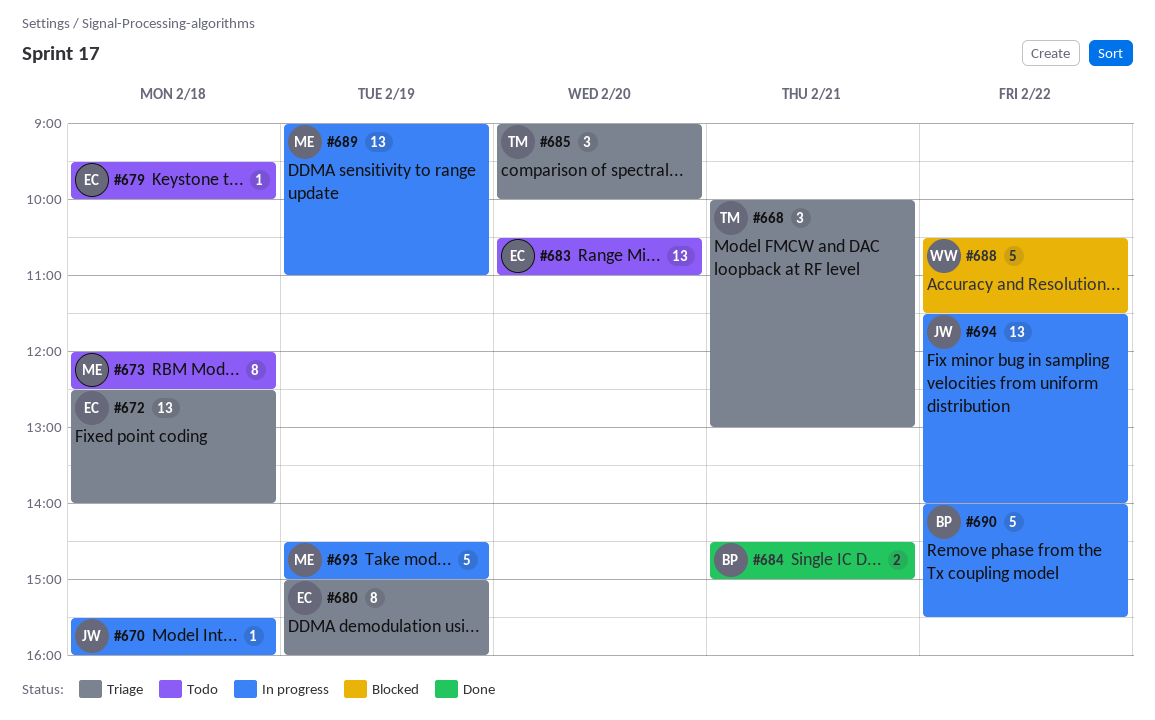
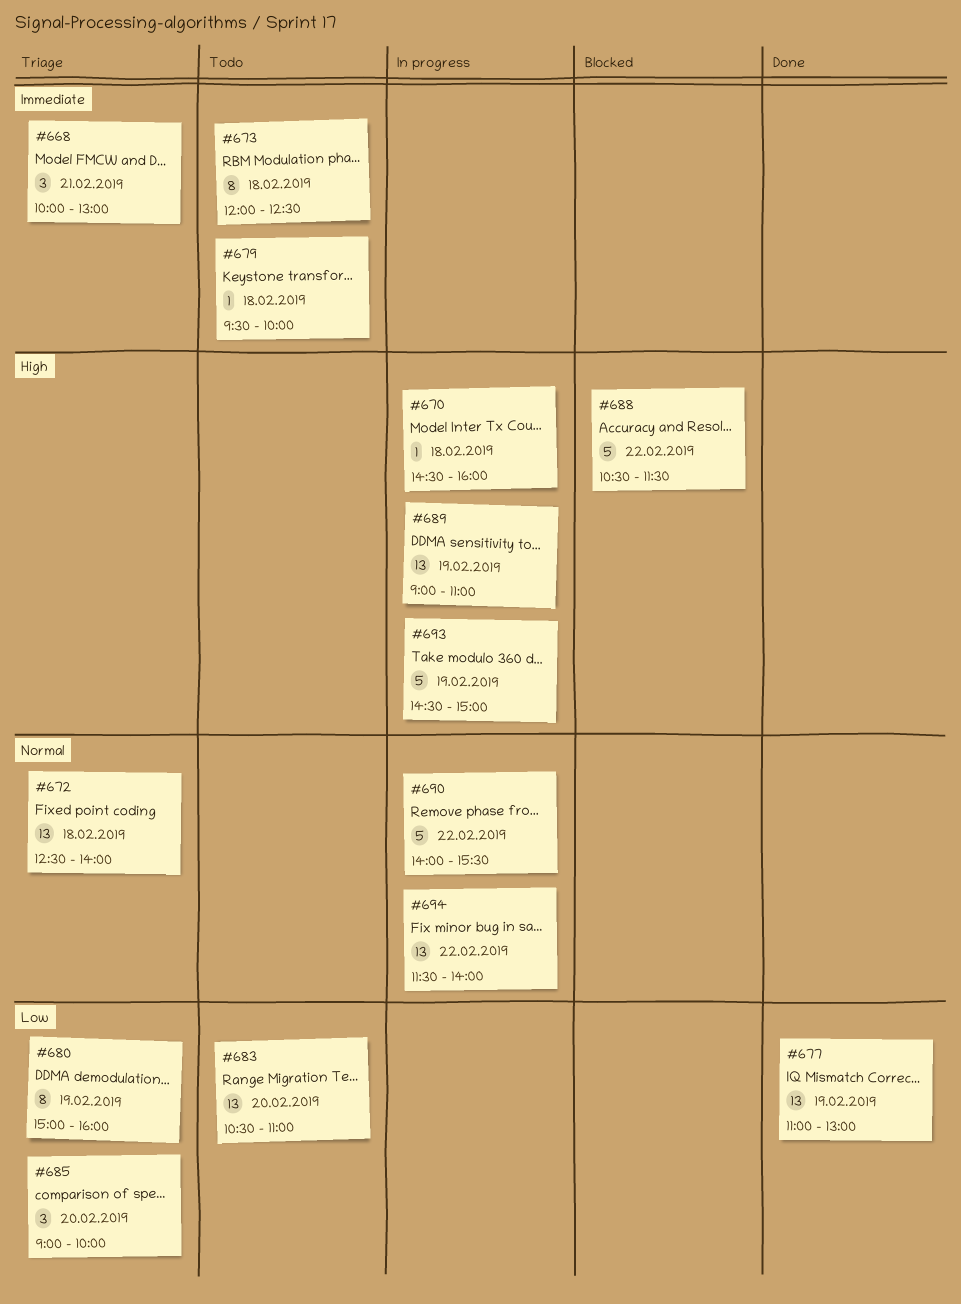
#670, begins: 15:30 -> 14:30
#677: none -> present
#684: present -> none

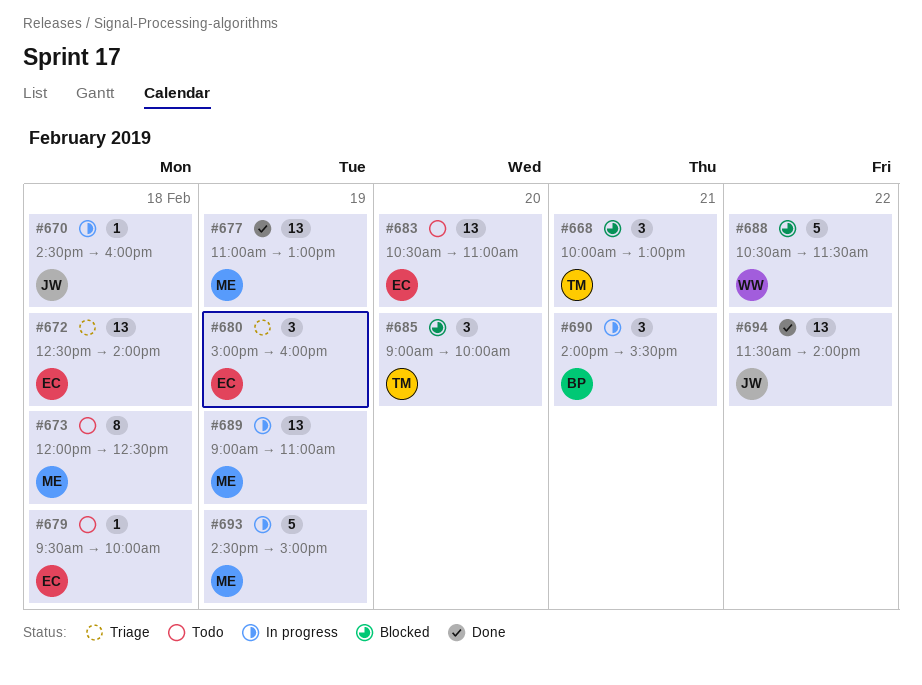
#668, status: Triage -> Blocked
#680, estimate: 8 -> 3
#685, status: Triage -> Blocked
#690, estimate: 5 -> 3
#690, day: Feb 22 -> Feb 21
#694, status: In progress -> Done

